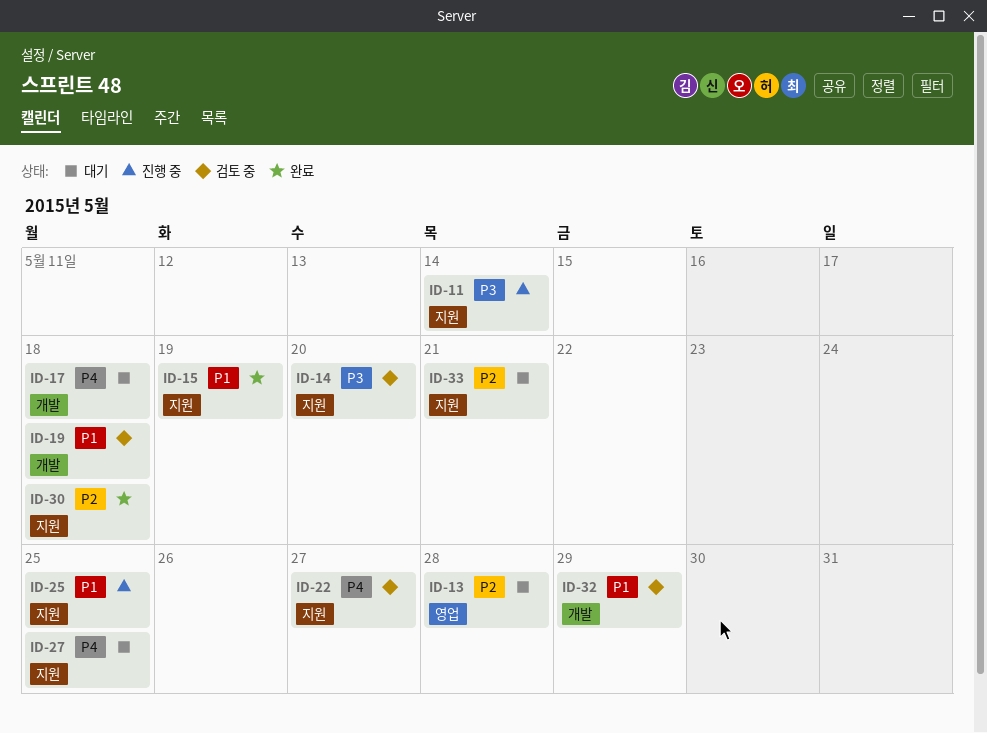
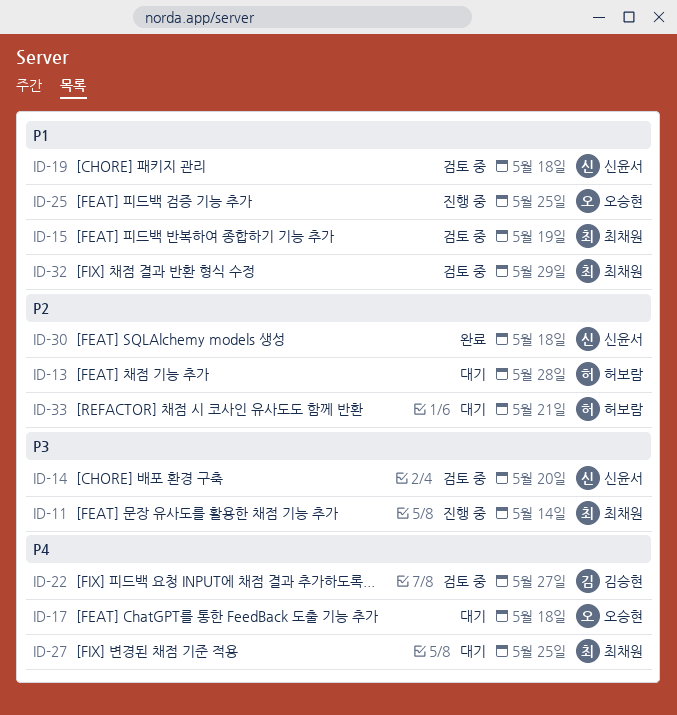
ID-15, status: 완료 -> 검토 중

